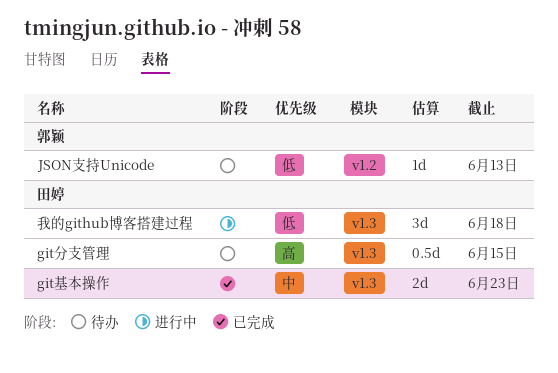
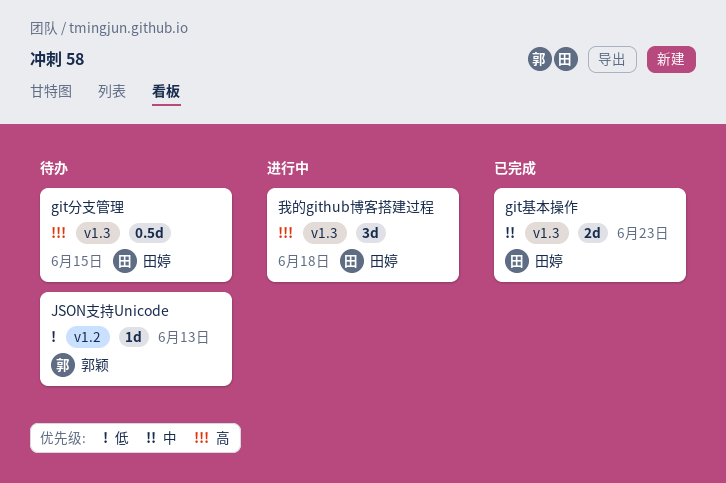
我的github博客搭建过程, priority: 低 -> 高

